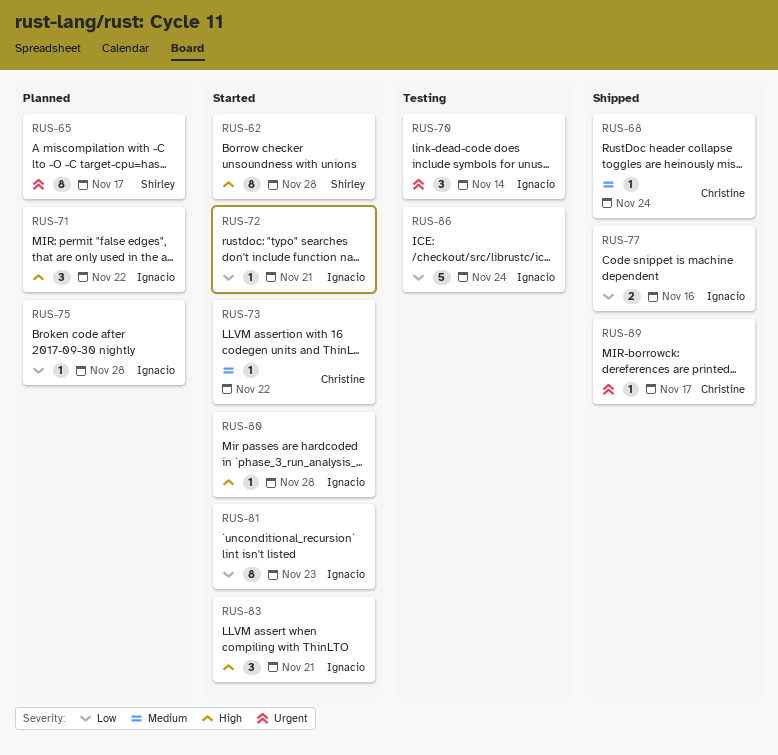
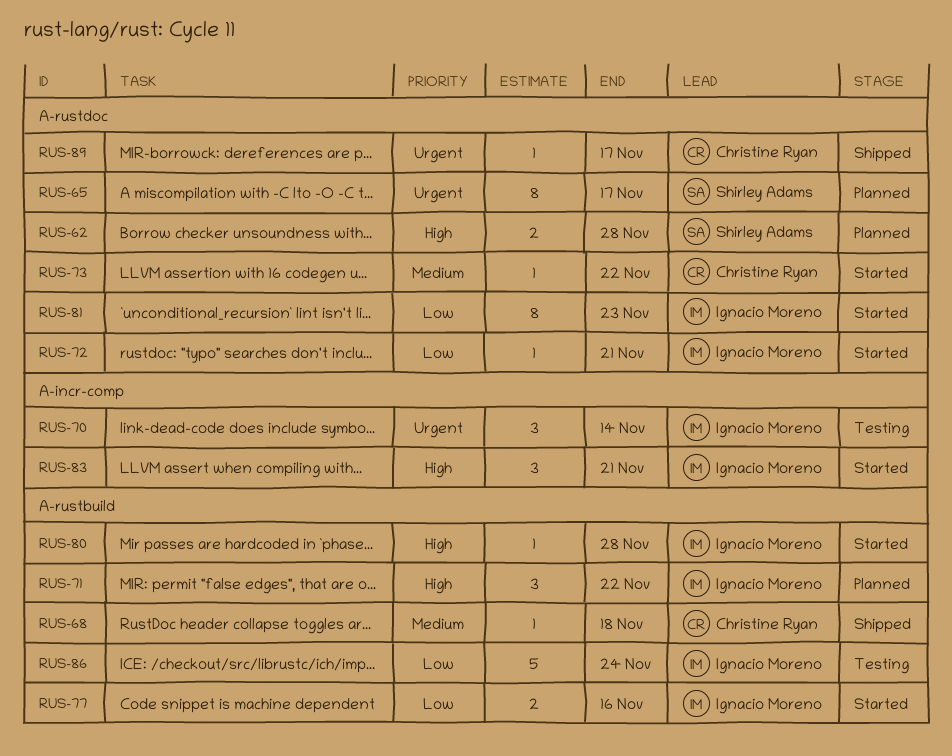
RUS-62, status: Started -> Planned
RUS-62, estimate: 8 -> 2
RUS-68, due: Nov 24 -> Nov 18
RUS-75: present -> none
RUS-77, status: Shipped -> Started

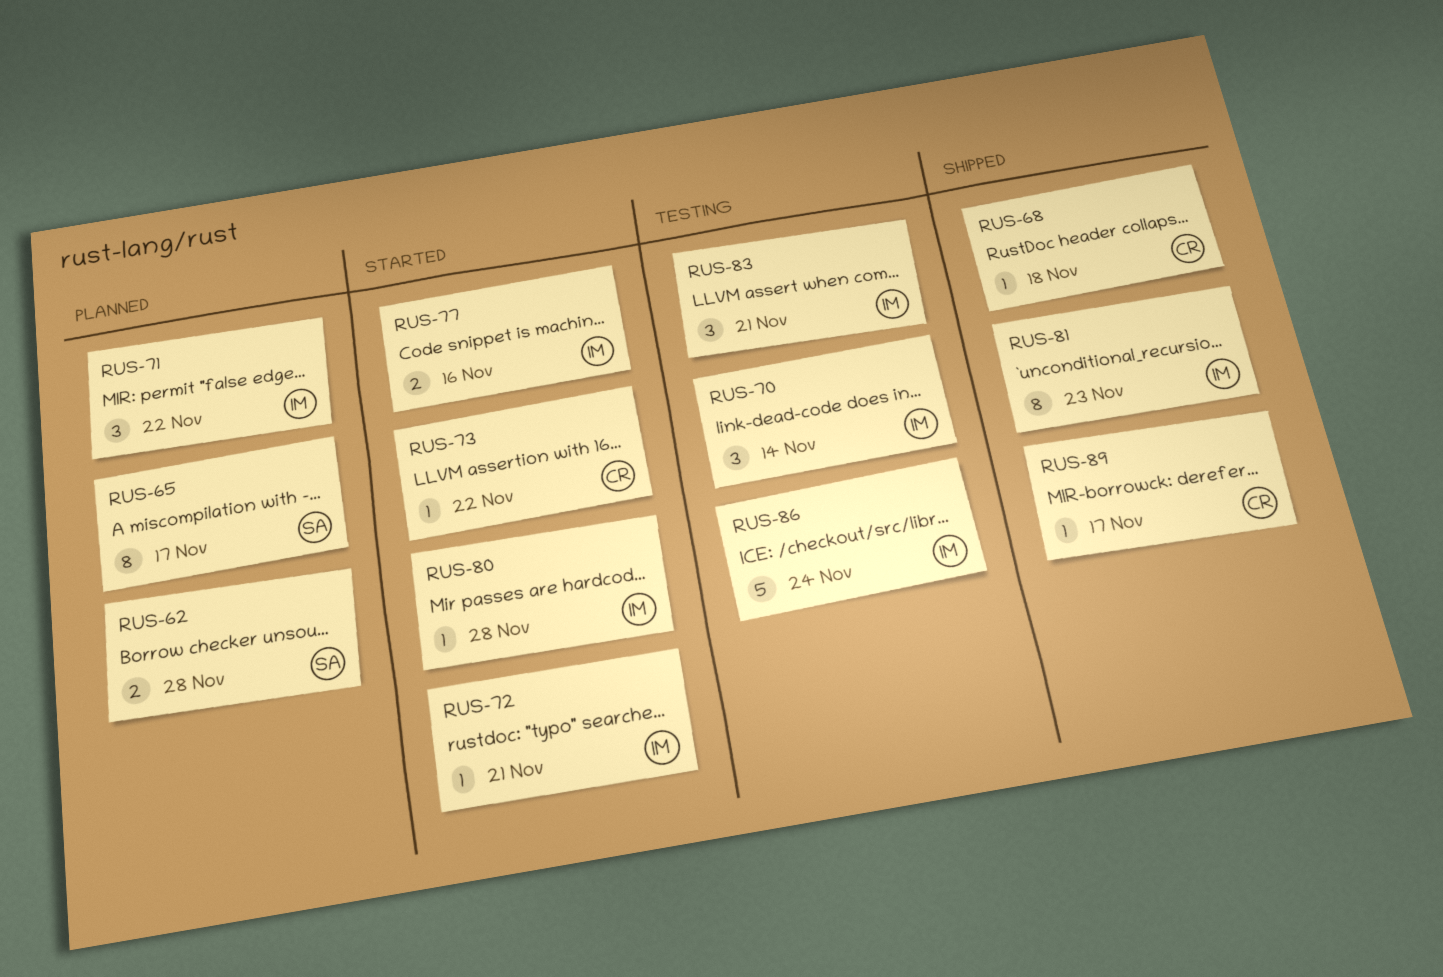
RUS-81, status: Started -> Shipped
RUS-83, status: Started -> Testing

